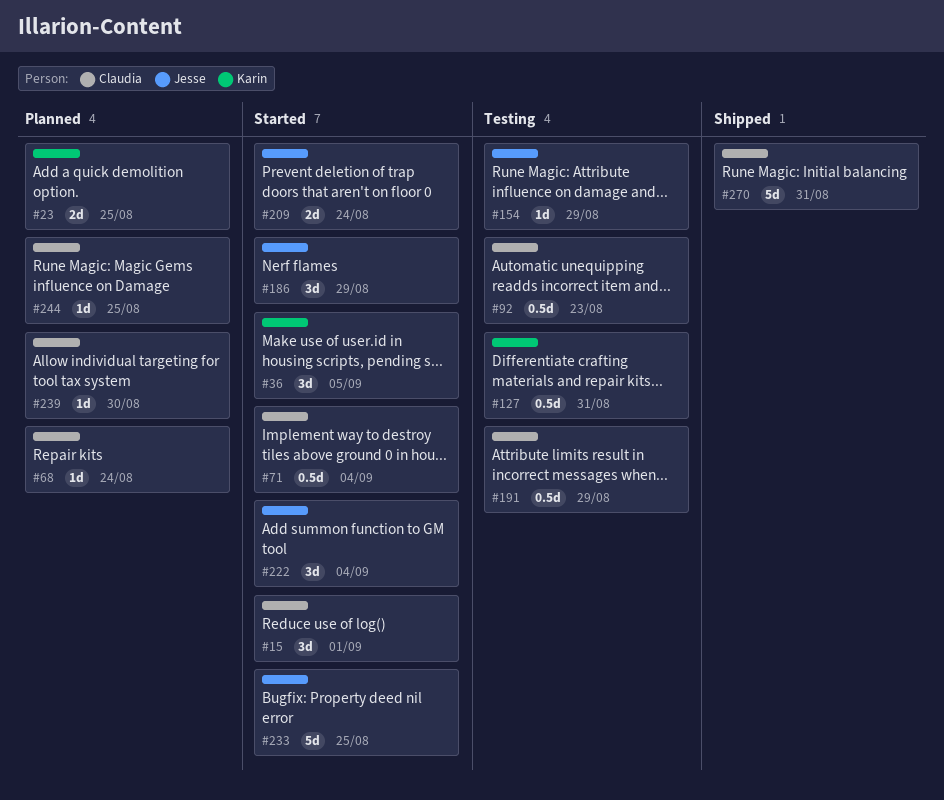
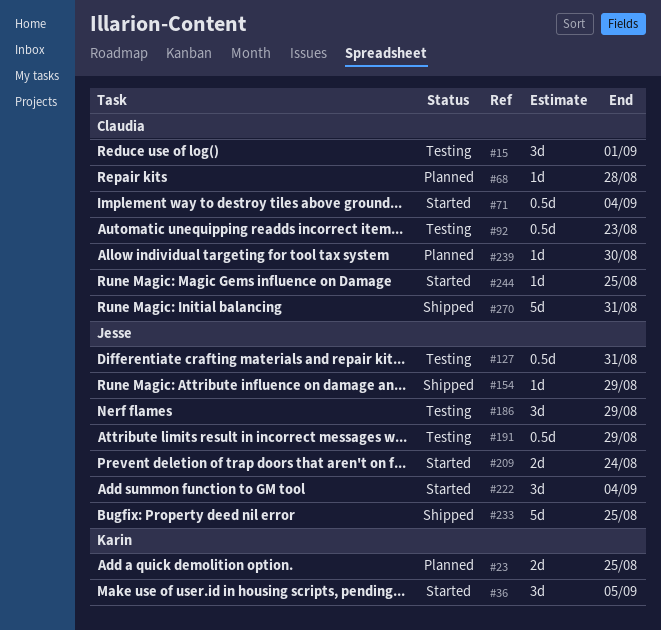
#15, status: Started -> Testing
#68, due: Aug 24 -> Aug 28
#127, owner: Karin -> Jesse
#154, status: Testing -> Shipped
#186, status: Started -> Testing
#191, owner: Claudia -> Jesse
#233, status: Started -> Shipped
#244, status: Planned -> Started

